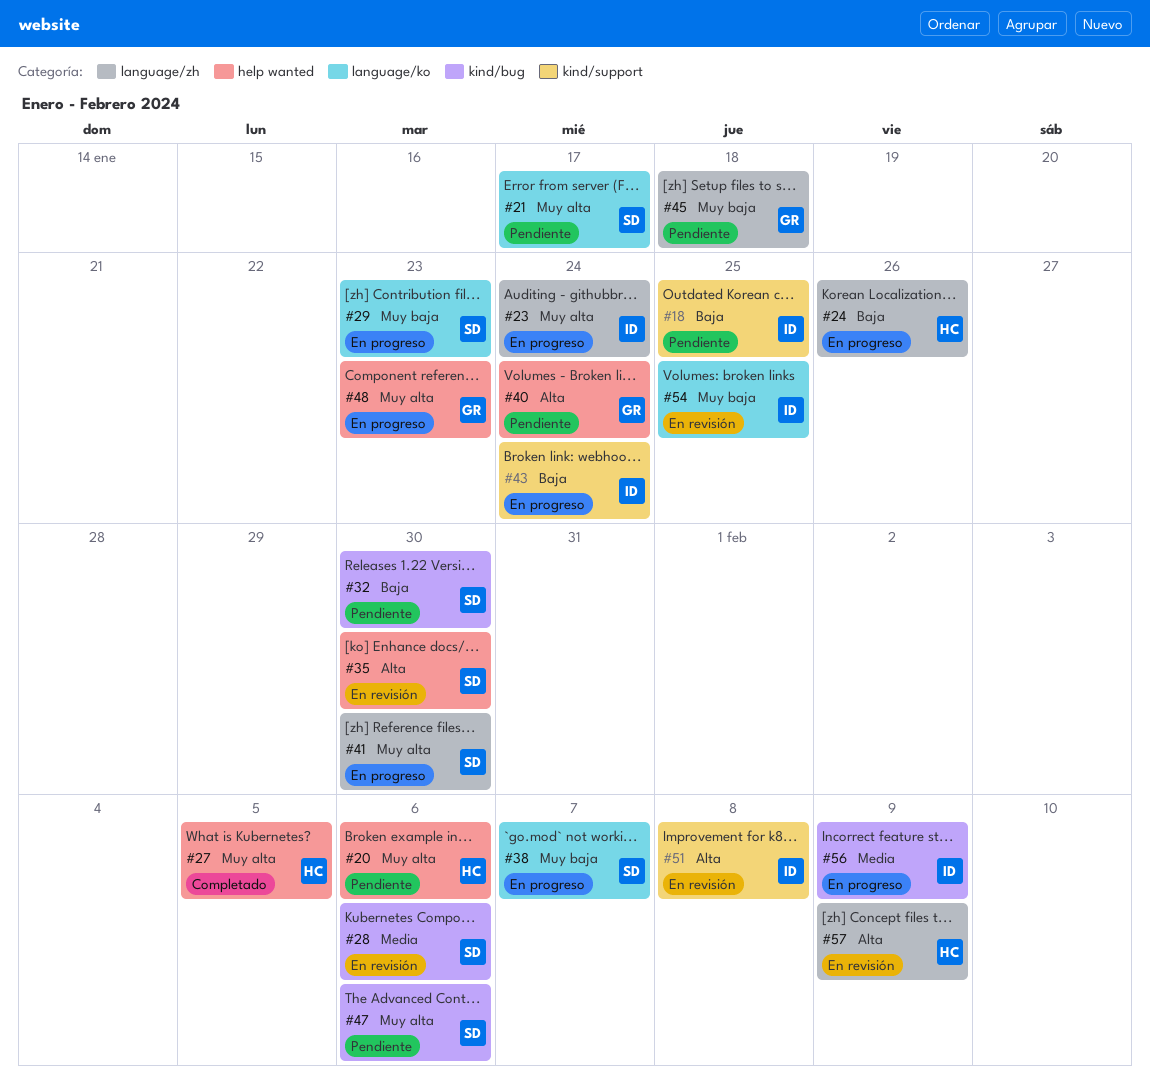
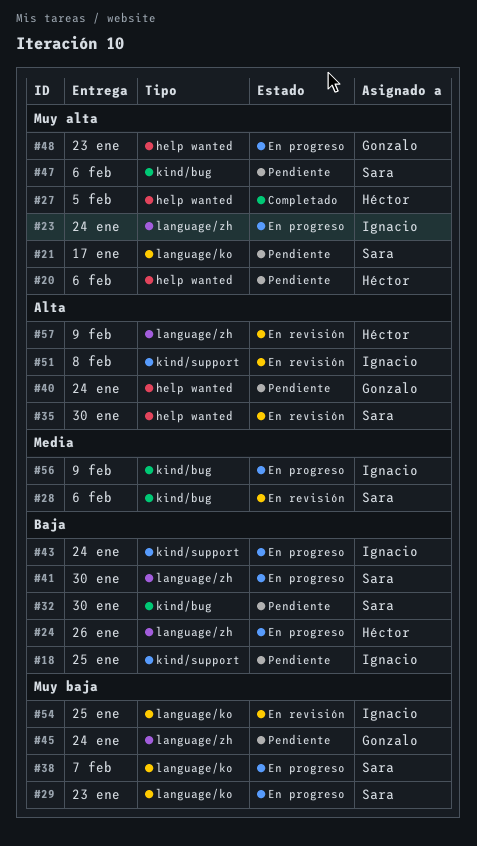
#41, priority: Muy alta -> Baja
#45, due: Jan 18 -> Jan 24

